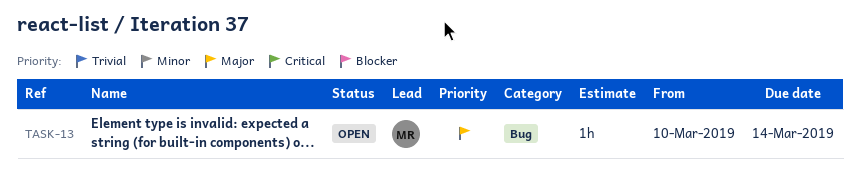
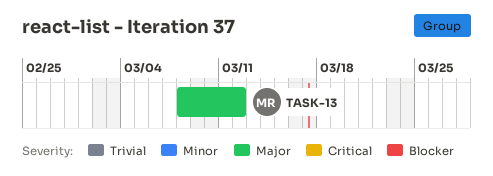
TASK-13, start: Mar 10 -> Mar 8
TASK-13, due: Mar 14 -> Mar 12

